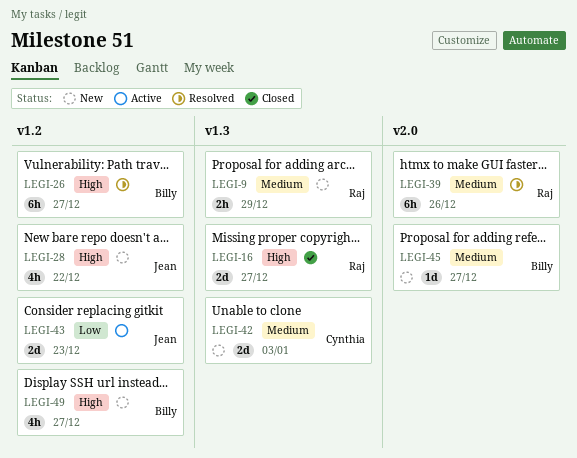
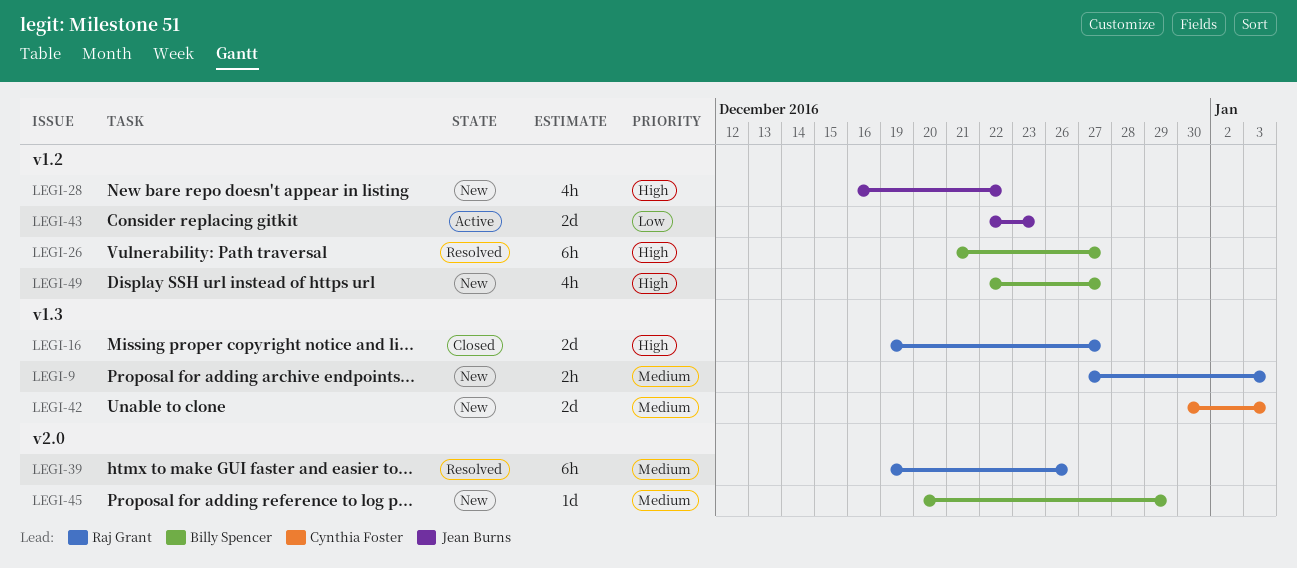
LEGI-9, due: Dec 29 -> Jan 3
LEGI-45, due: Dec 27 -> Dec 29

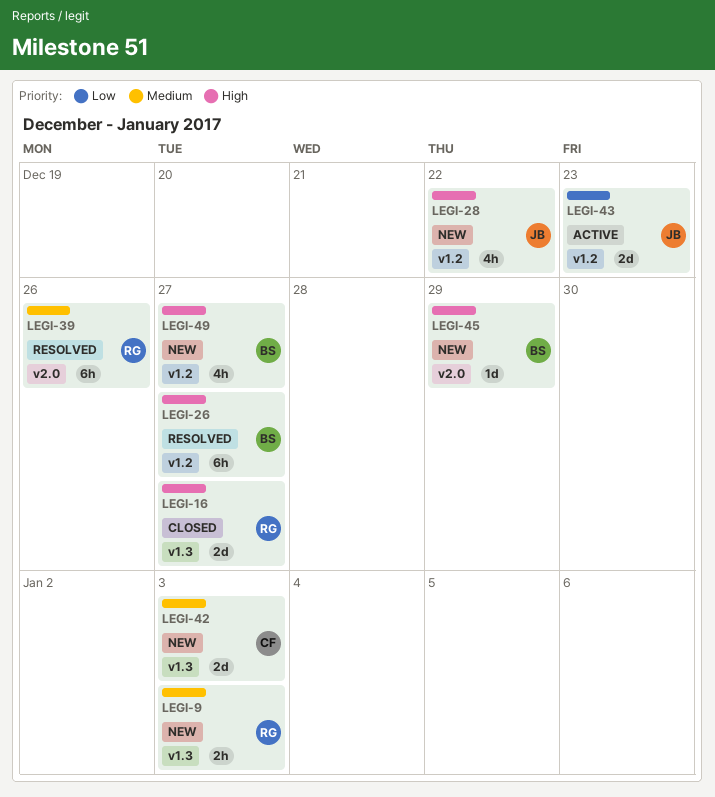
LEGI-45, priority: Medium -> High

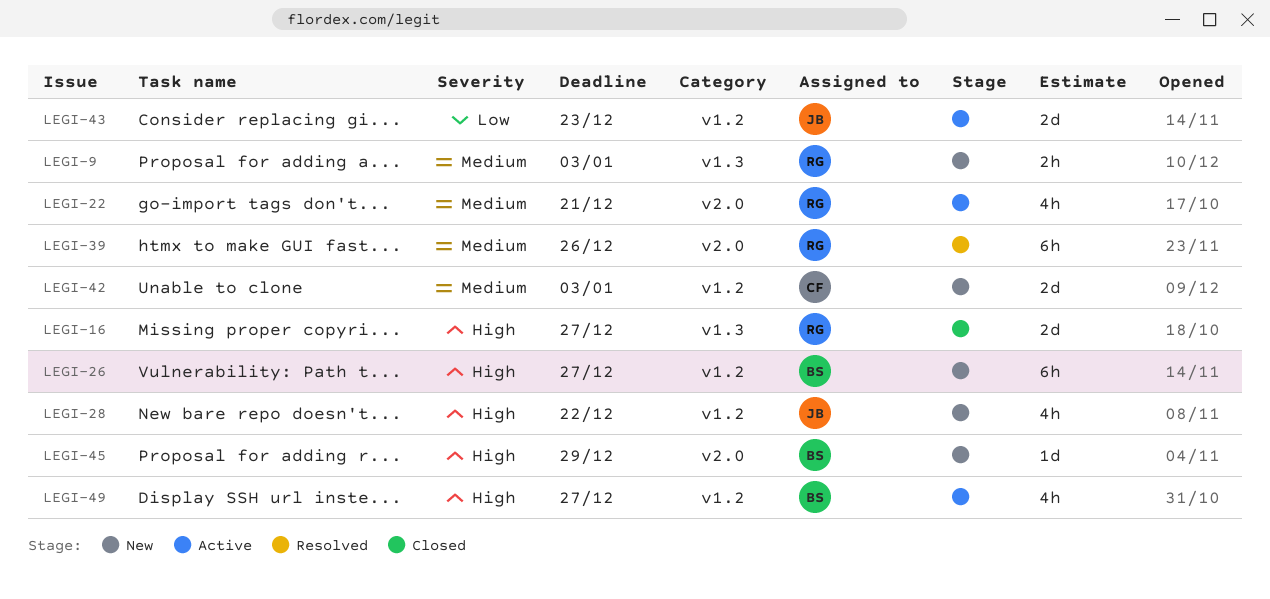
LEGI-22: none -> present
LEGI-26, status: Resolved -> New
LEGI-42, label: v1.3 -> v1.2
LEGI-49, status: New -> Active

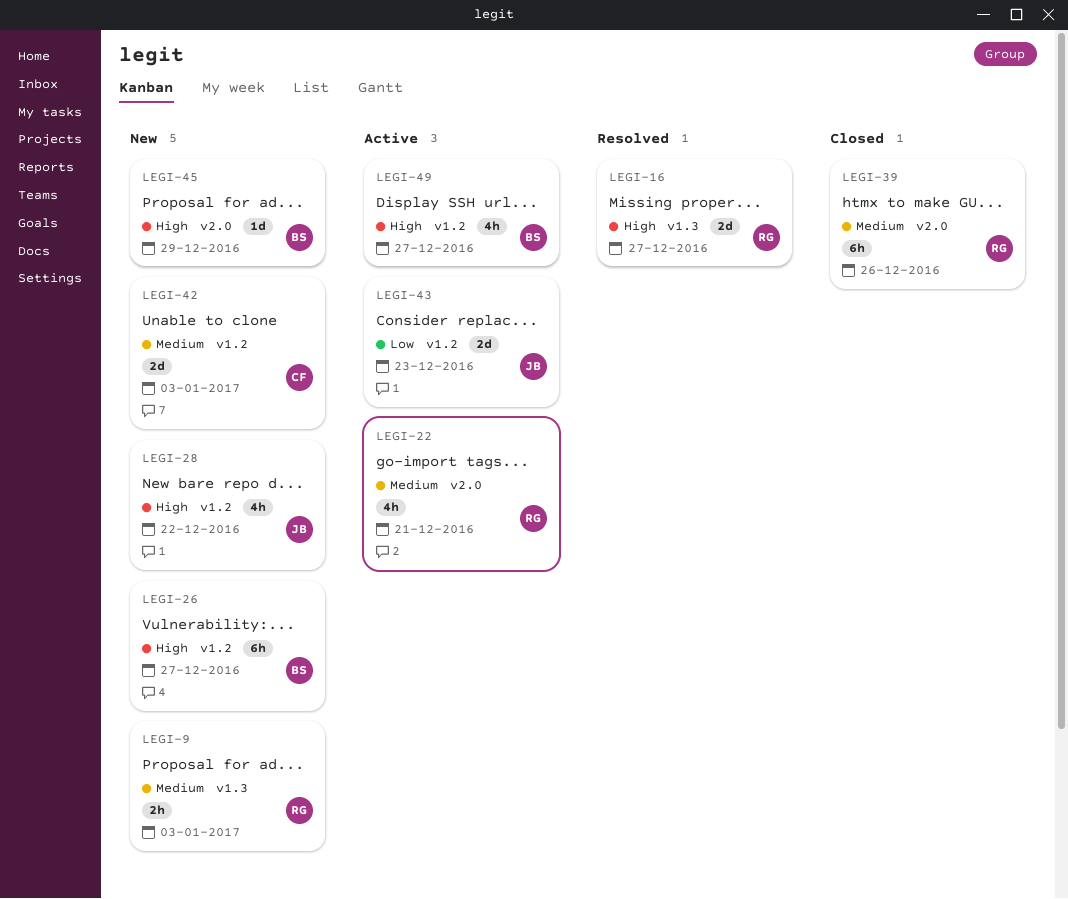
LEGI-16, status: Closed -> Resolved
LEGI-39, status: Resolved -> Closed

